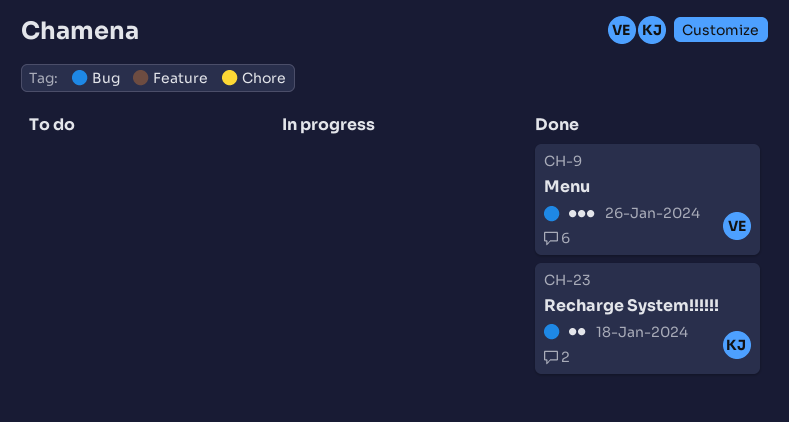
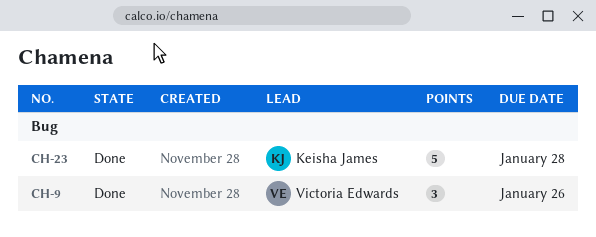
CH-23, estimate: 2 -> 5
CH-23, due: Jan 18 -> Jan 28

